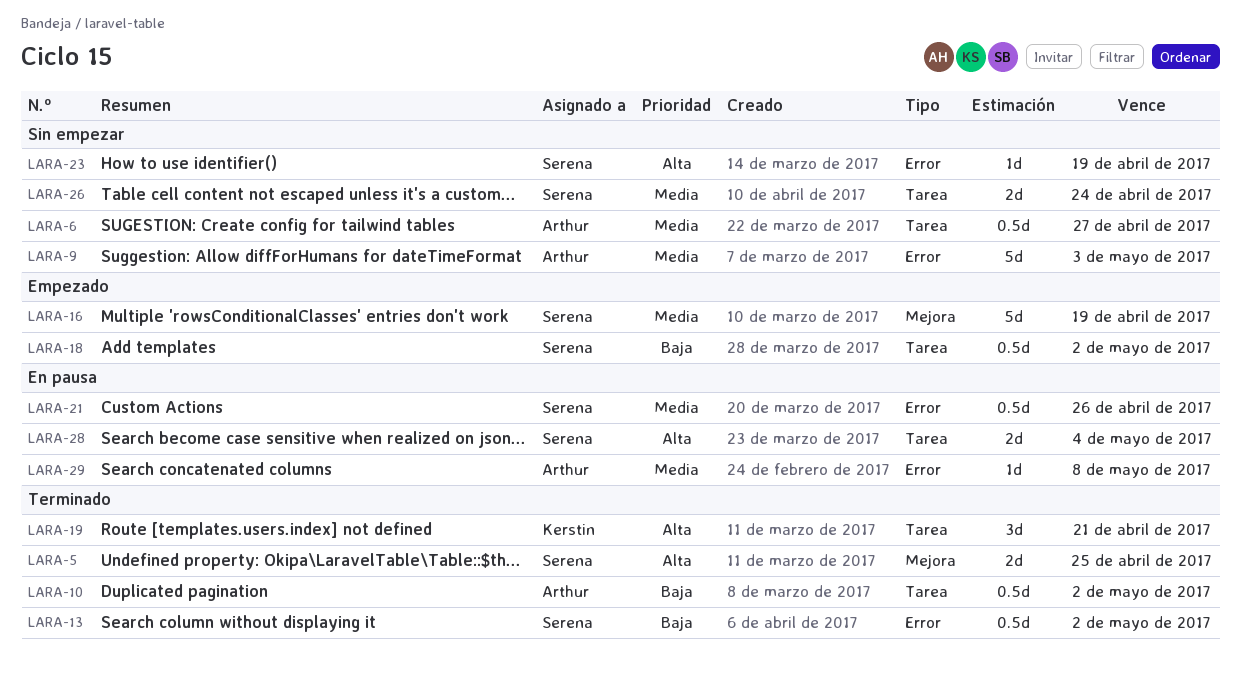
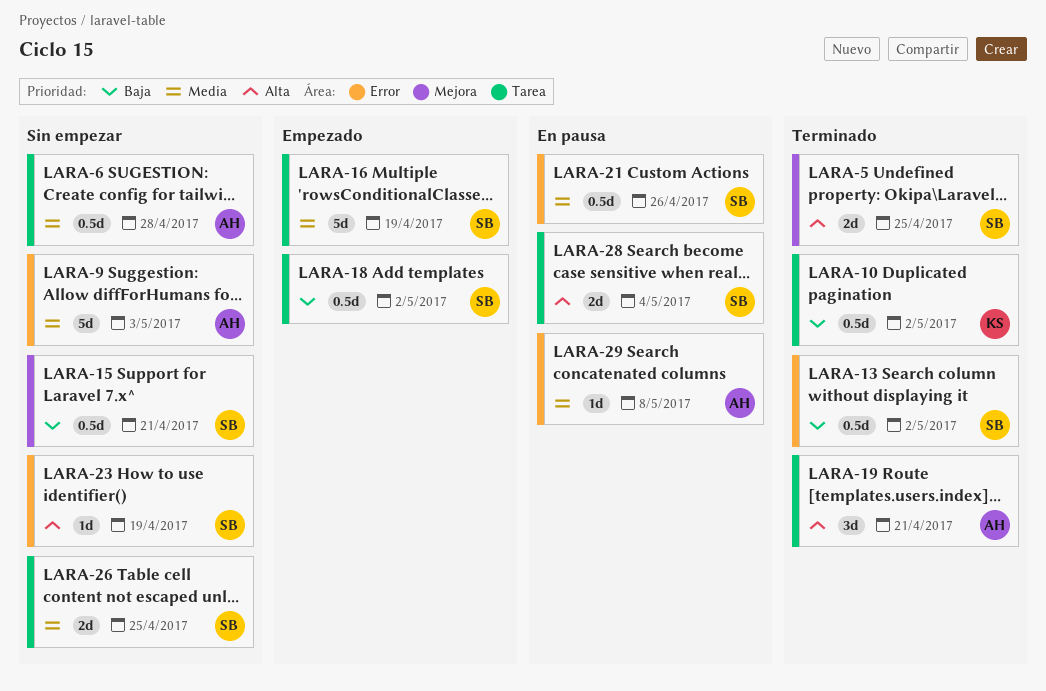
LARA-6, due: Apr 27 -> Apr 28
LARA-10, owner: Arthur -> Kerstin
LARA-15: none -> present
LARA-16, label: Mejora -> Tarea
LARA-19, owner: Kerstin -> Arthur
LARA-26, due: Apr 24 -> Apr 25

